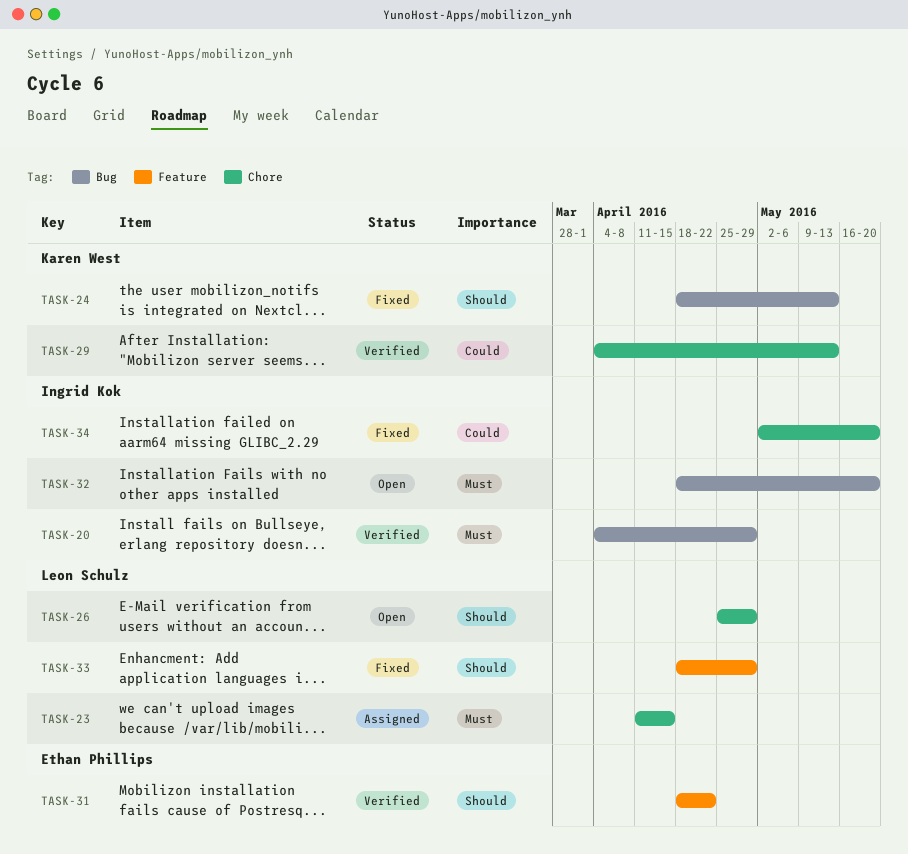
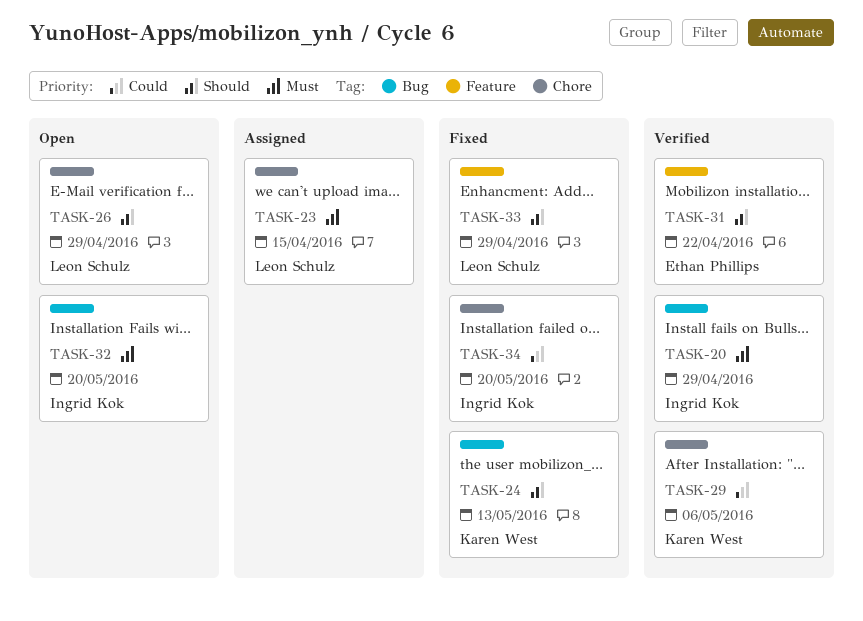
TASK-29, due: May 13 -> May 6

